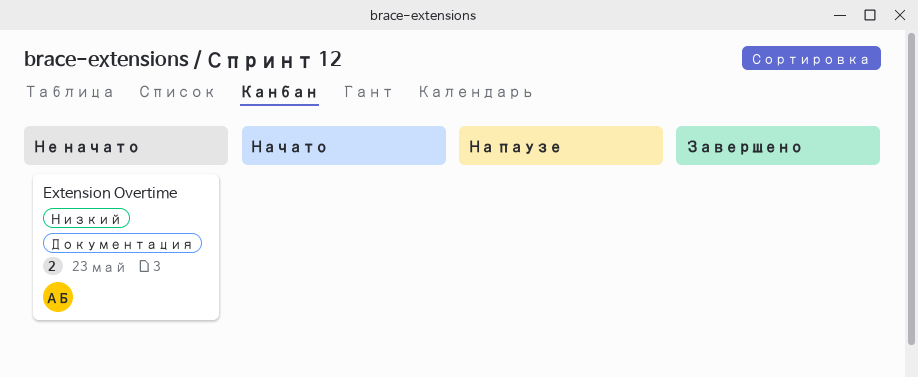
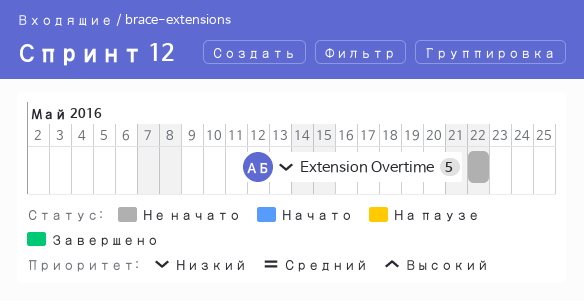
Extension Overtime, estimate: 2 -> 5
Extension Overtime, due: May 23 -> May 22

